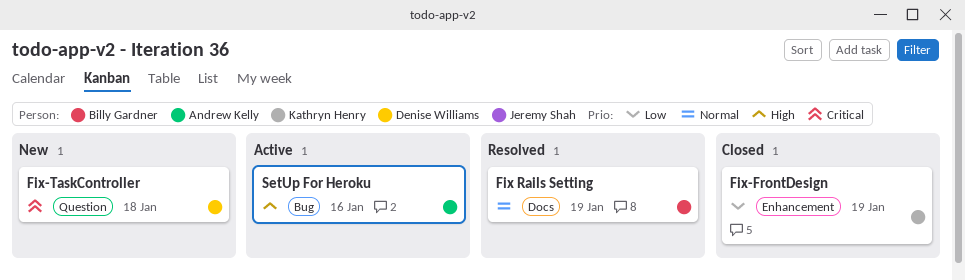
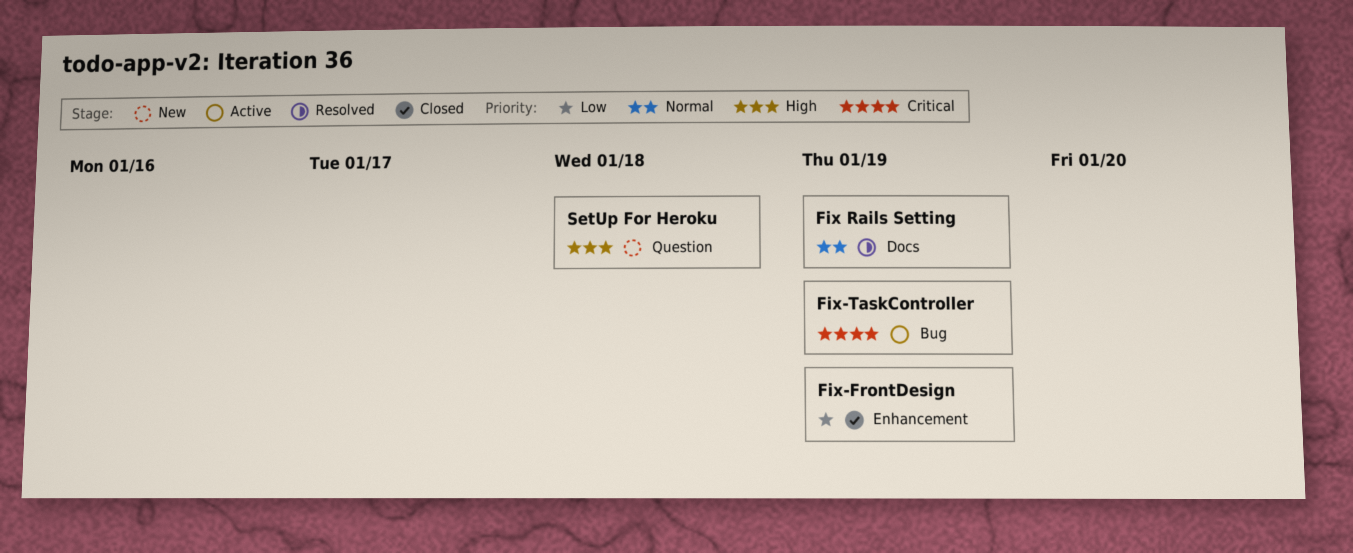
Fix-TaskController, status: New -> Active
Fix-TaskController, label: Question -> Bug
Fix-TaskController, due: Jan 18 -> Jan 19
SetUp For Heroku, status: Active -> New
SetUp For Heroku, label: Bug -> Question
SetUp For Heroku, due: Jan 16 -> Jan 18

